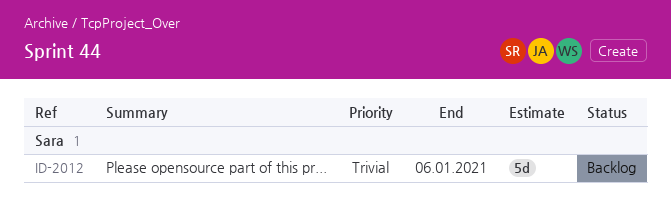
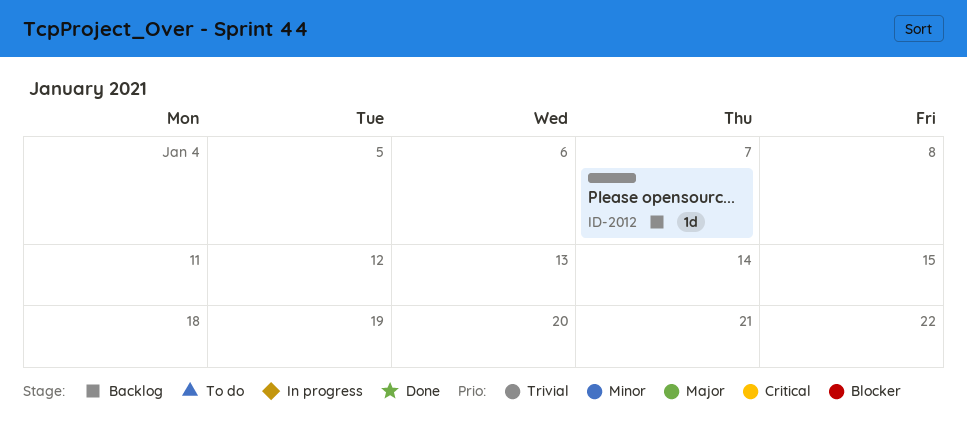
ID-2012, estimate: 5d -> 1d
ID-2012, due: Jan 6 -> Jan 7

